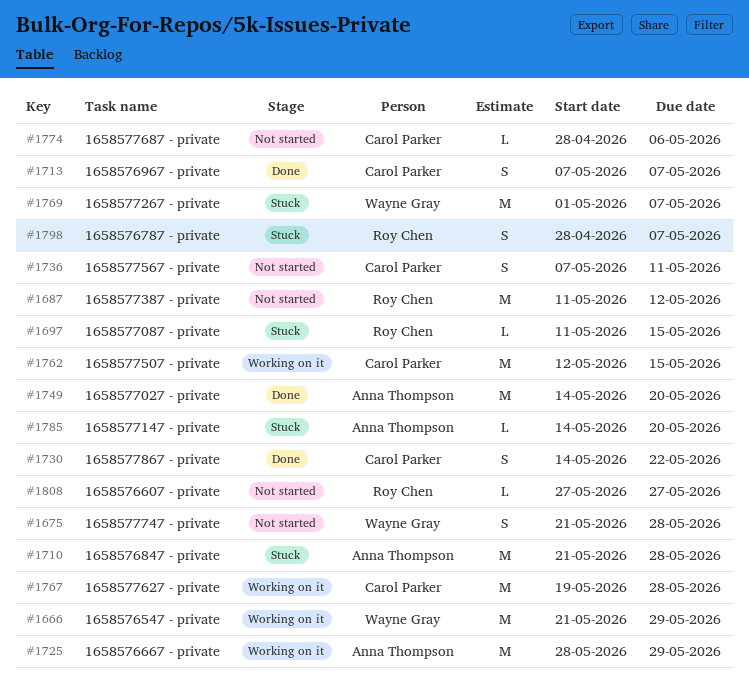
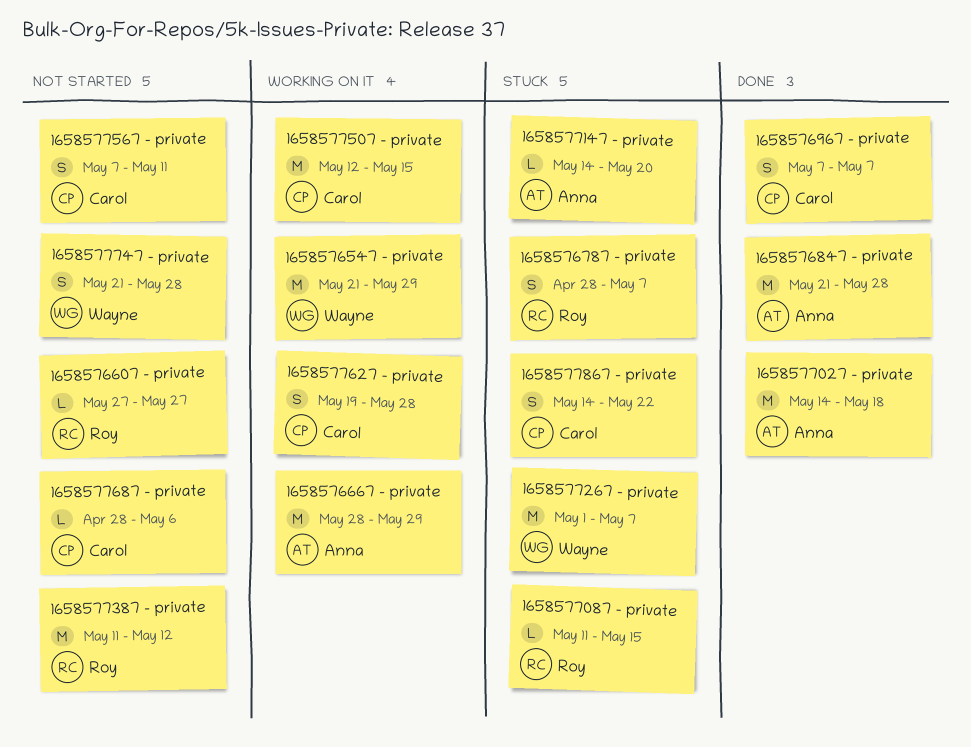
1658576847 - private, status: Stuck -> Done
1658577027 - private, due: May 20 -> May 18
1658577627 - private, estimate: M -> S
1658577867 - private, status: Done -> Stuck

